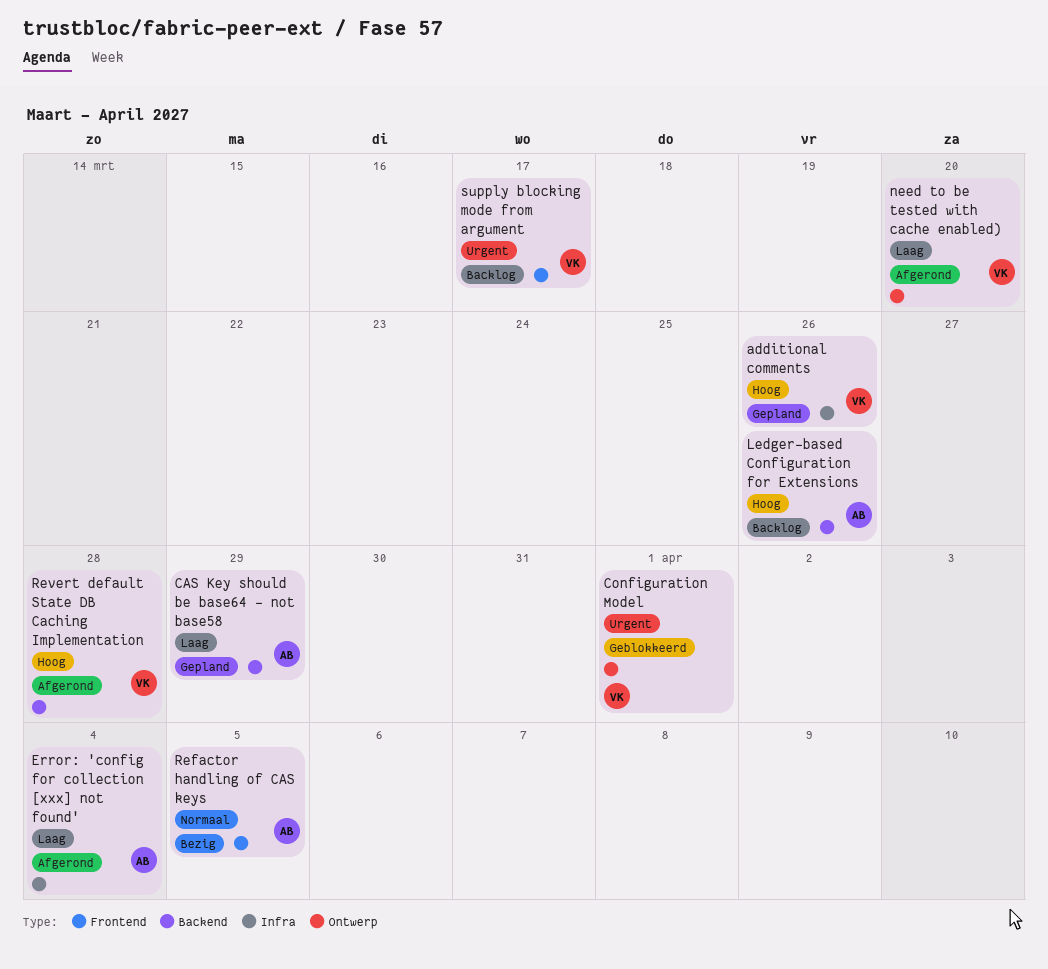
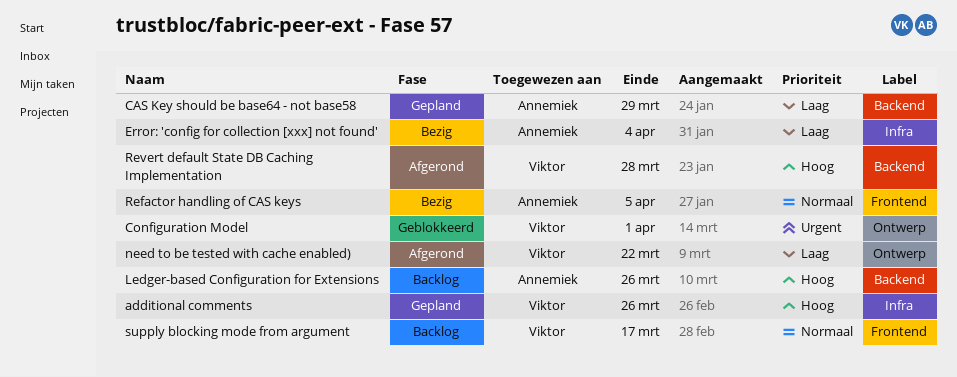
Error: 'config for collection [xxx] not found', status: Afgerond -> Bezig
need to be tested with cache enabled), due: Mar 20 -> Mar 22
supply blocking mode from argument, priority: Urgent -> Normaal

